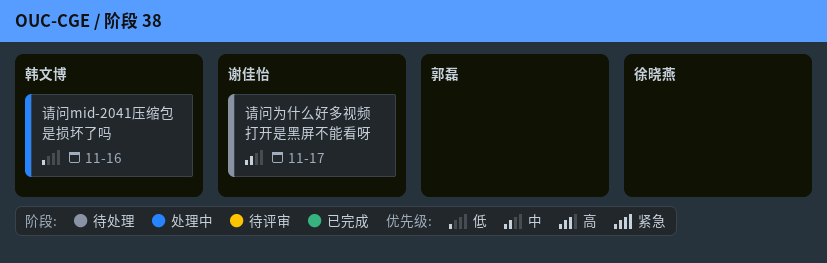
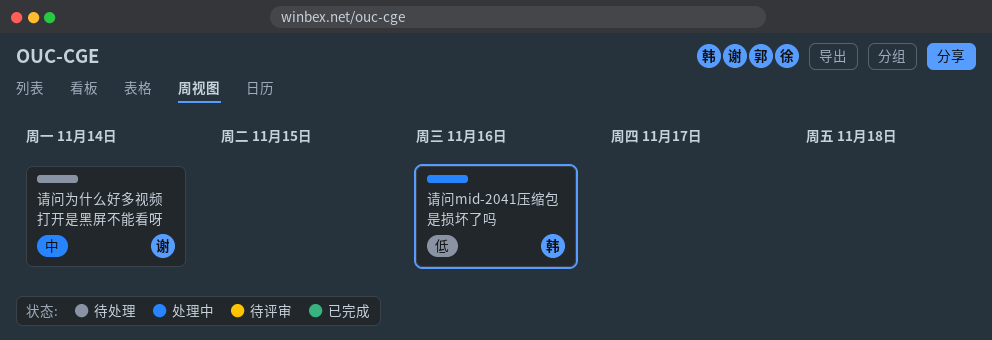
请问为什么好多视频打开是黑屏不能看呀, due: Nov 17 -> Nov 14

